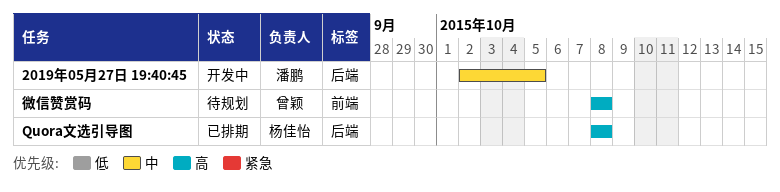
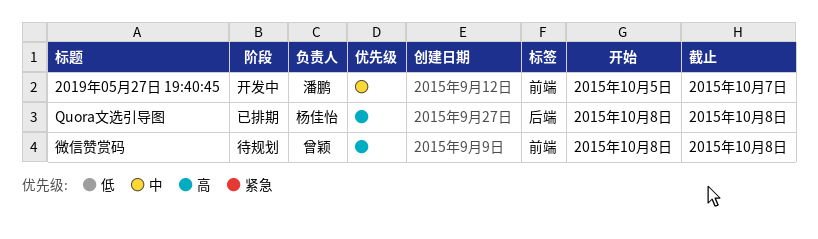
2019年05月27日 19:40:45, label: 后端 -> 前端
2019年05月27日 19:40:45, start: Oct 2 -> Oct 5
2019年05月27日 19:40:45, due: Oct 5 -> Oct 7

